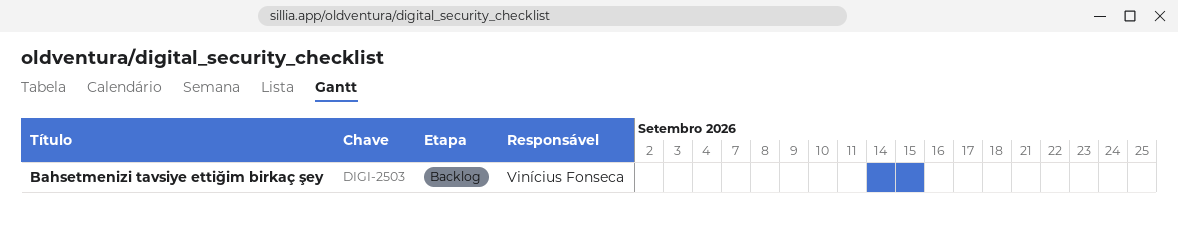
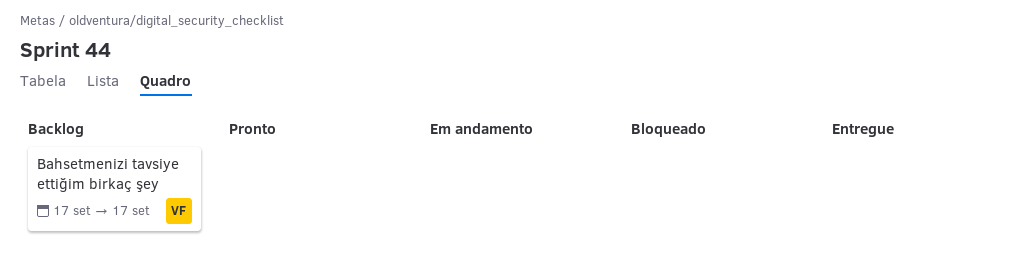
Bahsetmenizi tavsiye ettiğim birkaç şey, start: Sep 14 -> Sep 17
Bahsetmenizi tavsiye ettiğim birkaç şey, due: Sep 15 -> Sep 17

